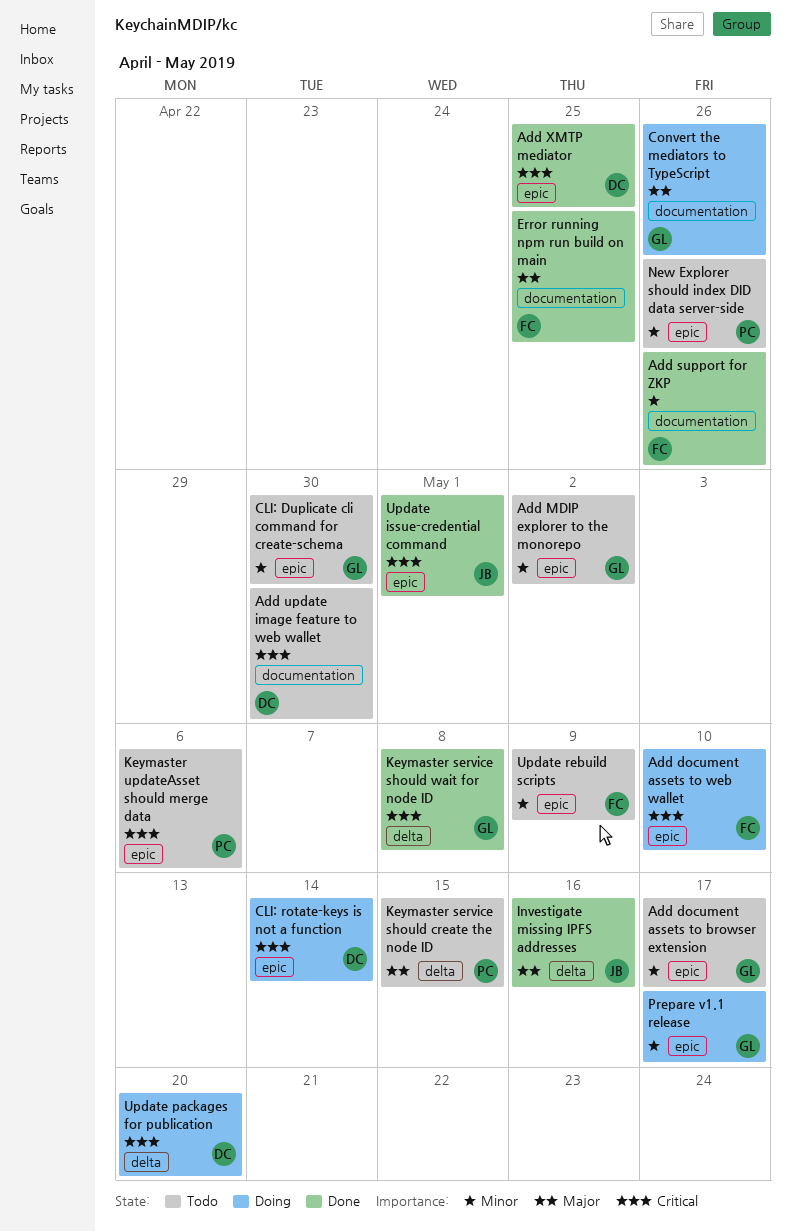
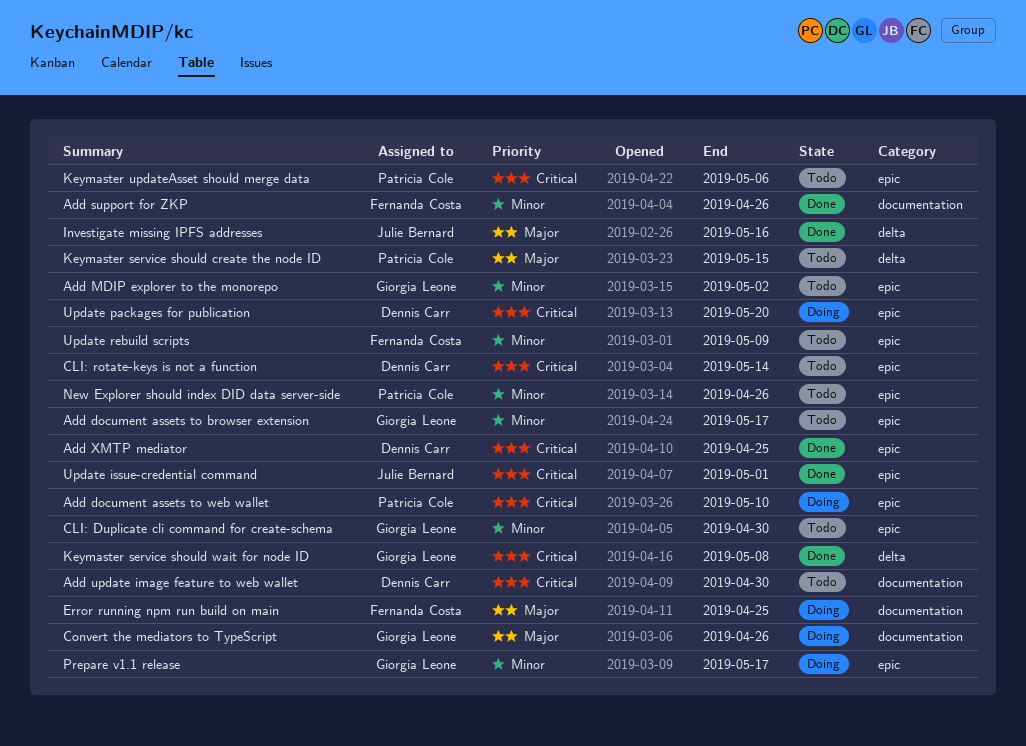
Add document assets to web wallet, owner: Fernanda Costa -> Patricia Cole
CLI: rotate-keys is not a function, status: Doing -> Todo
Error running npm run build on main, status: Done -> Doing
Update packages for publication, label: delta -> epic

